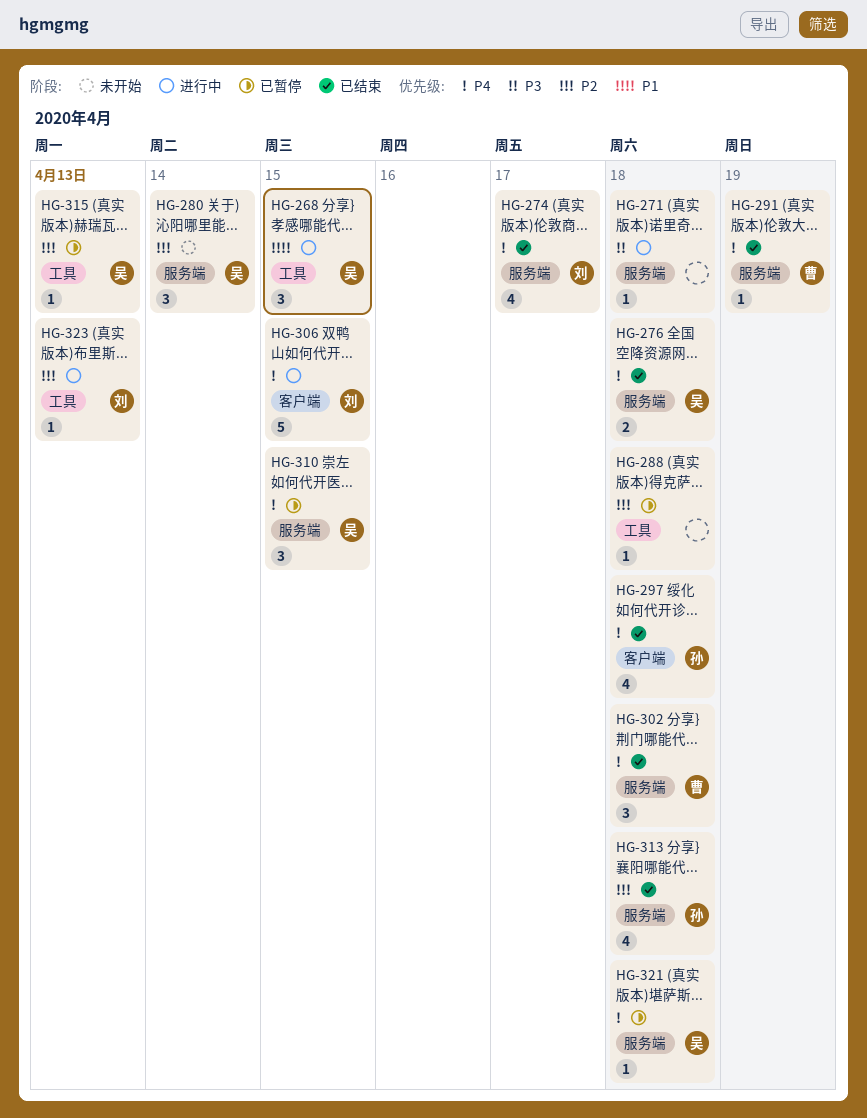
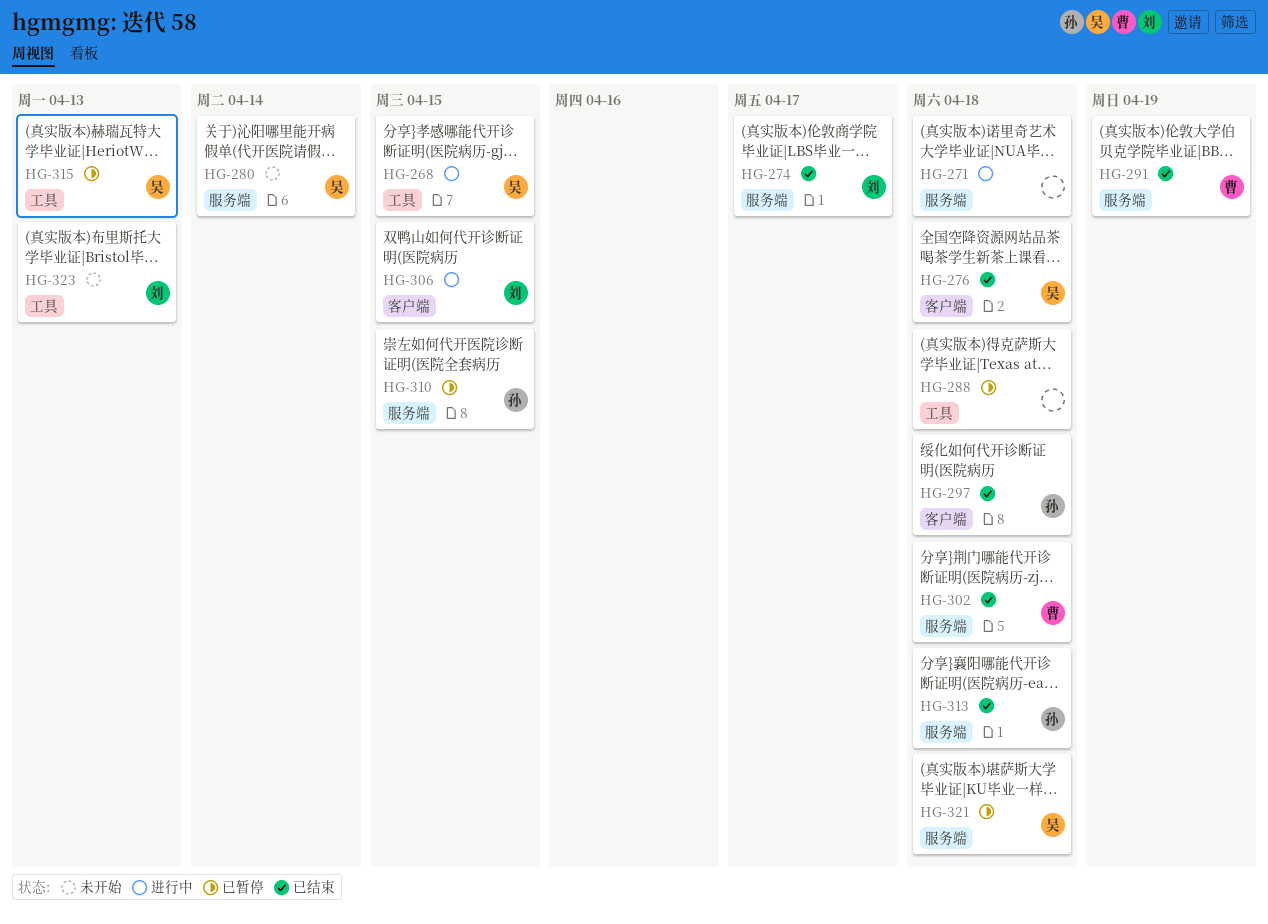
HG-276, label: 服务端 -> 客户端
HG-310, owner: 吴 -> 孙
HG-323, status: 进行中 -> 未开始

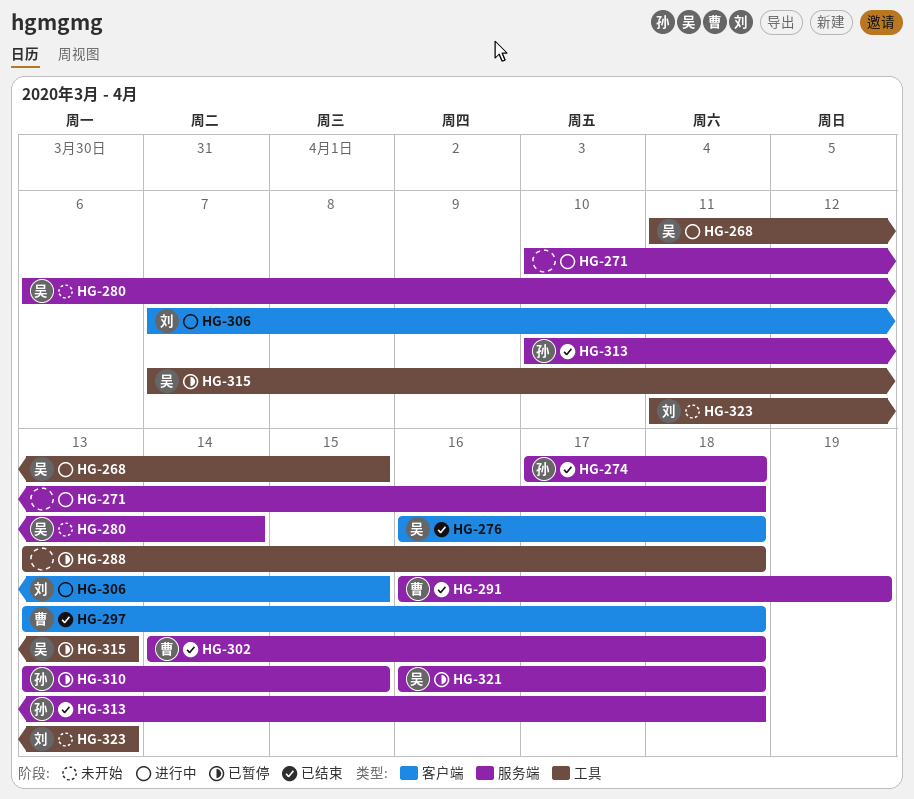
HG-274, owner: 刘 -> 孙
HG-274, due: Apr 17 -> Apr 18
HG-297, owner: 孙 -> 曹

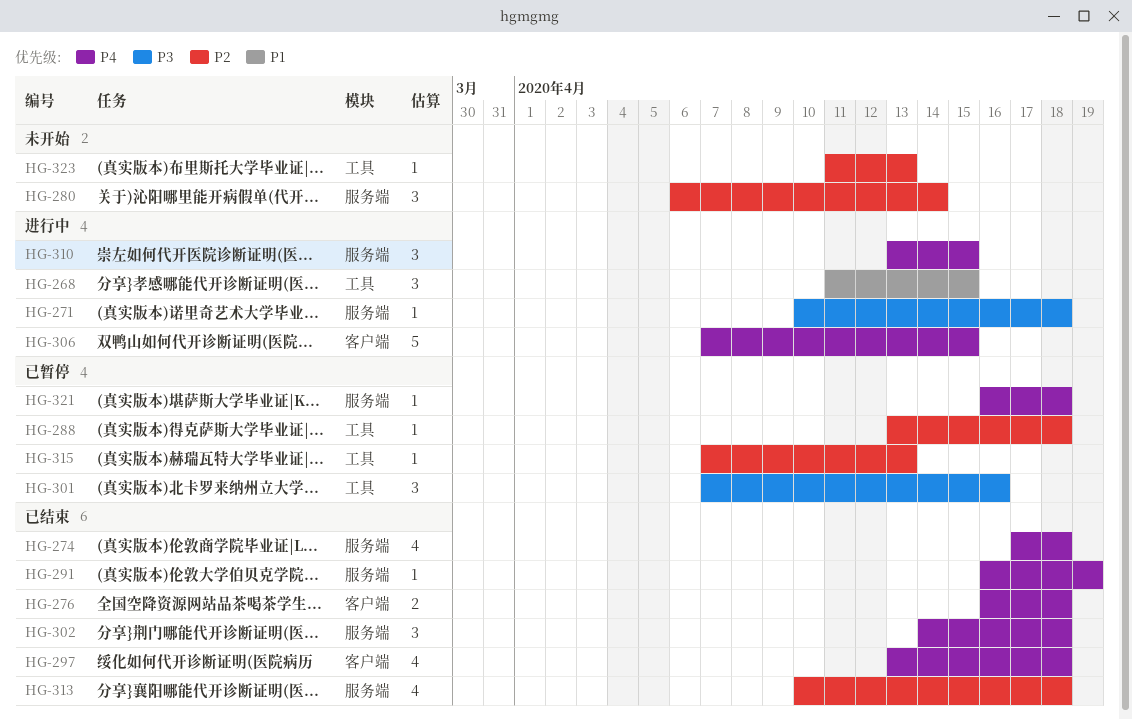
HG-301: none -> present
HG-310, status: 已暂停 -> 进行中

